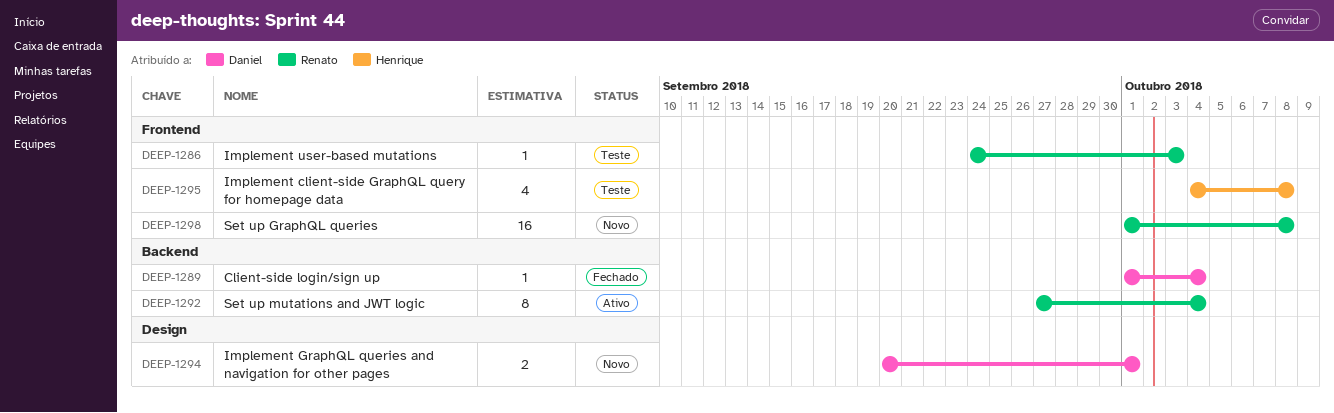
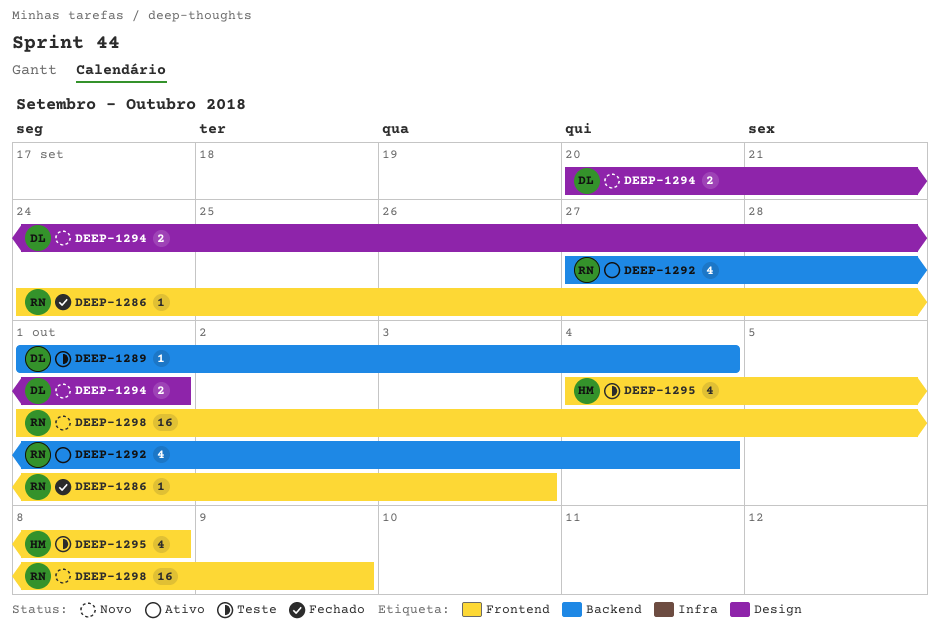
DEEP-1286, status: Teste -> Fechado
DEEP-1289, status: Fechado -> Teste
DEEP-1292, estimate: 8 -> 4
DEEP-1298, due: Oct 8 -> Oct 9

